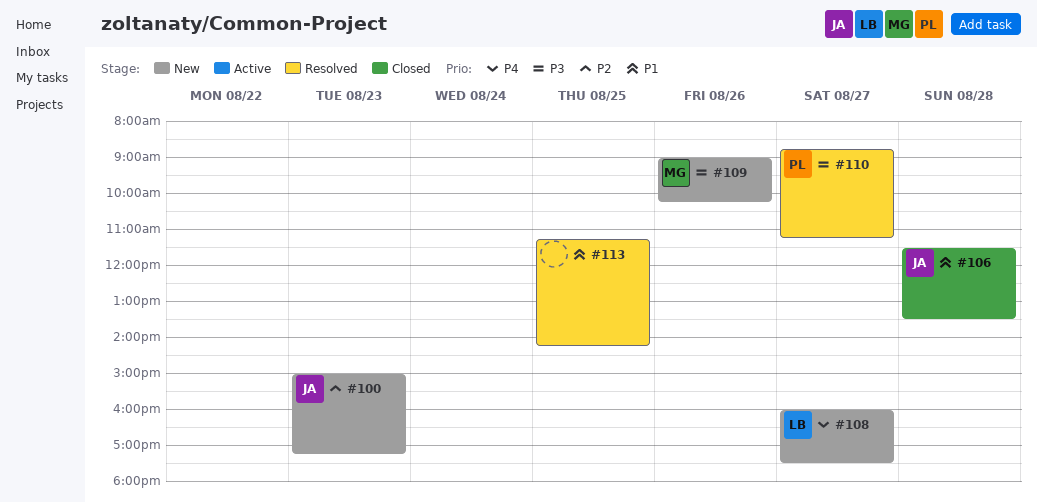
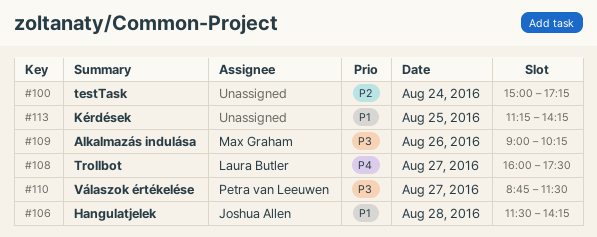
#100, owner: Joshua Allen -> none
#100, day: Aug 23 -> Aug 24
#106, ends: 13:30 -> 14:15
#110, ends: 11:15 -> 11:30

